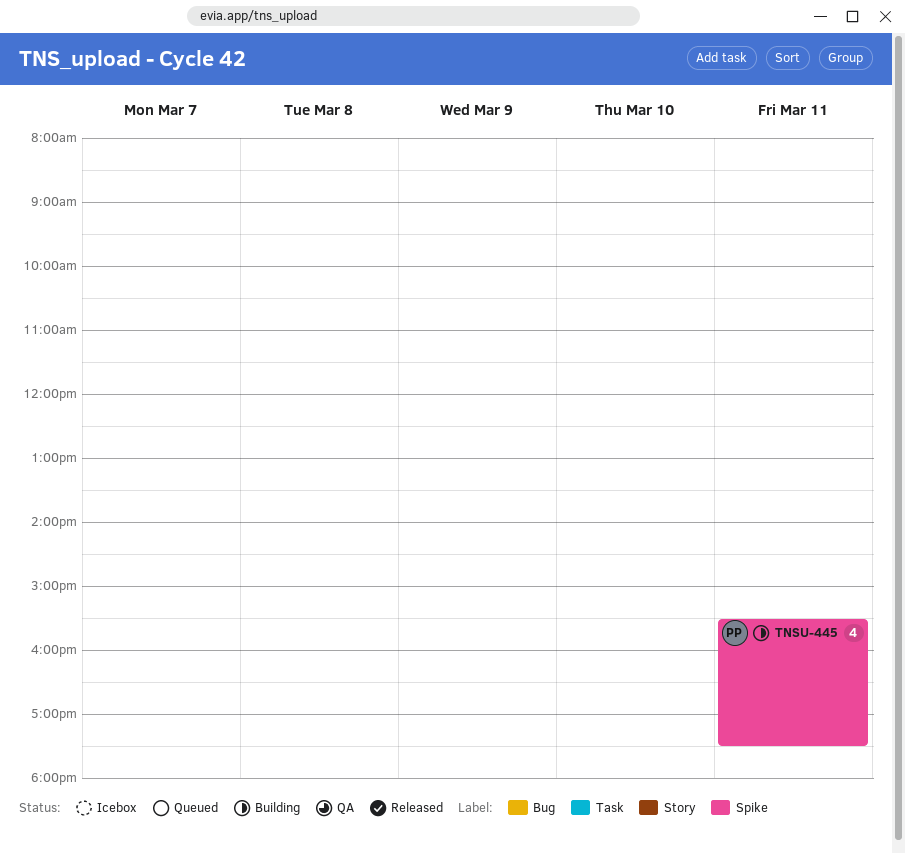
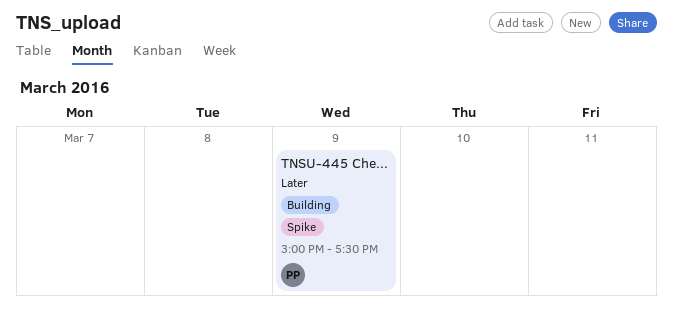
TNSU-445, day: Mar 11 -> Mar 9
TNSU-445, begins: 15:30 -> 15:00

